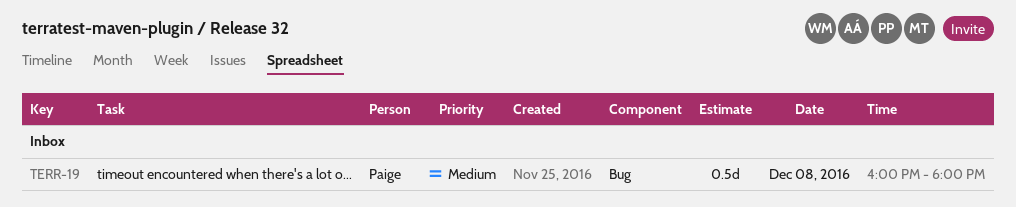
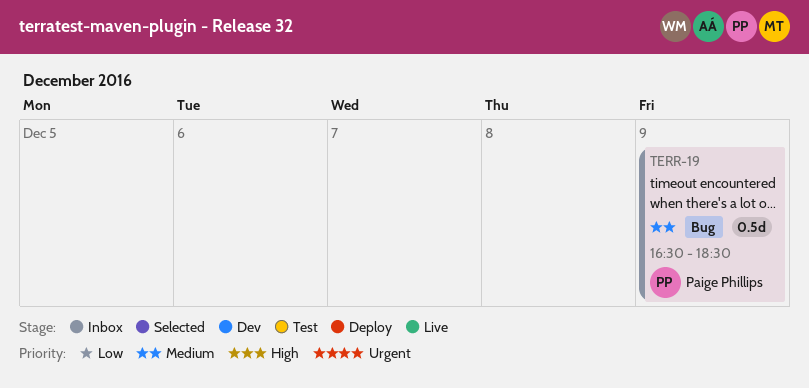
TERR-19, day: Dec 8 -> Dec 9
TERR-19, begins: 16:00 -> 16:30
TERR-19, ends: 18:00 -> 18:30

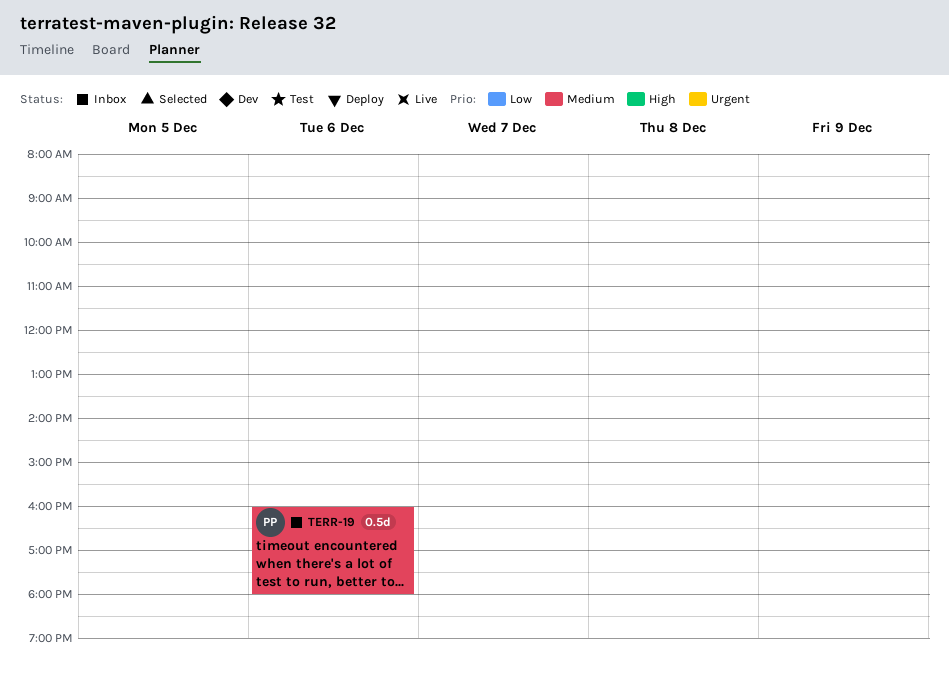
TERR-19, day: Dec 9 -> Dec 6
TERR-19, begins: 16:30 -> 16:00
TERR-19, ends: 18:30 -> 18:00

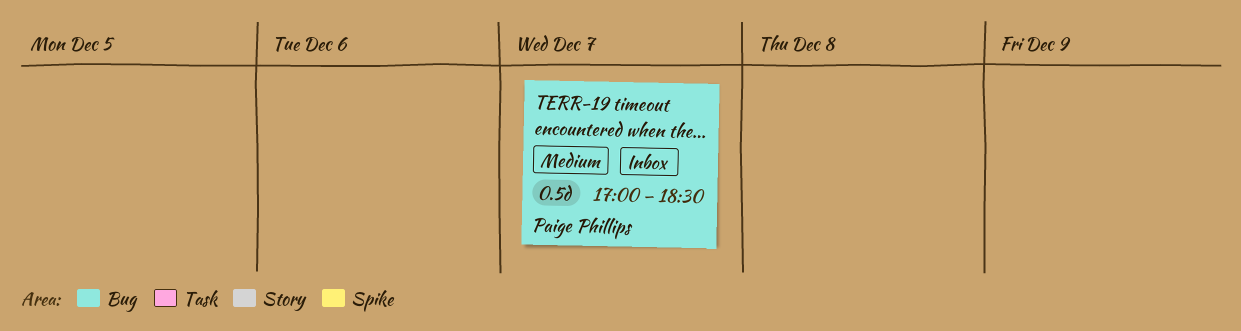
TERR-19, day: Dec 6 -> Dec 7
TERR-19, begins: 16:00 -> 17:00
TERR-19, ends: 18:00 -> 18:30

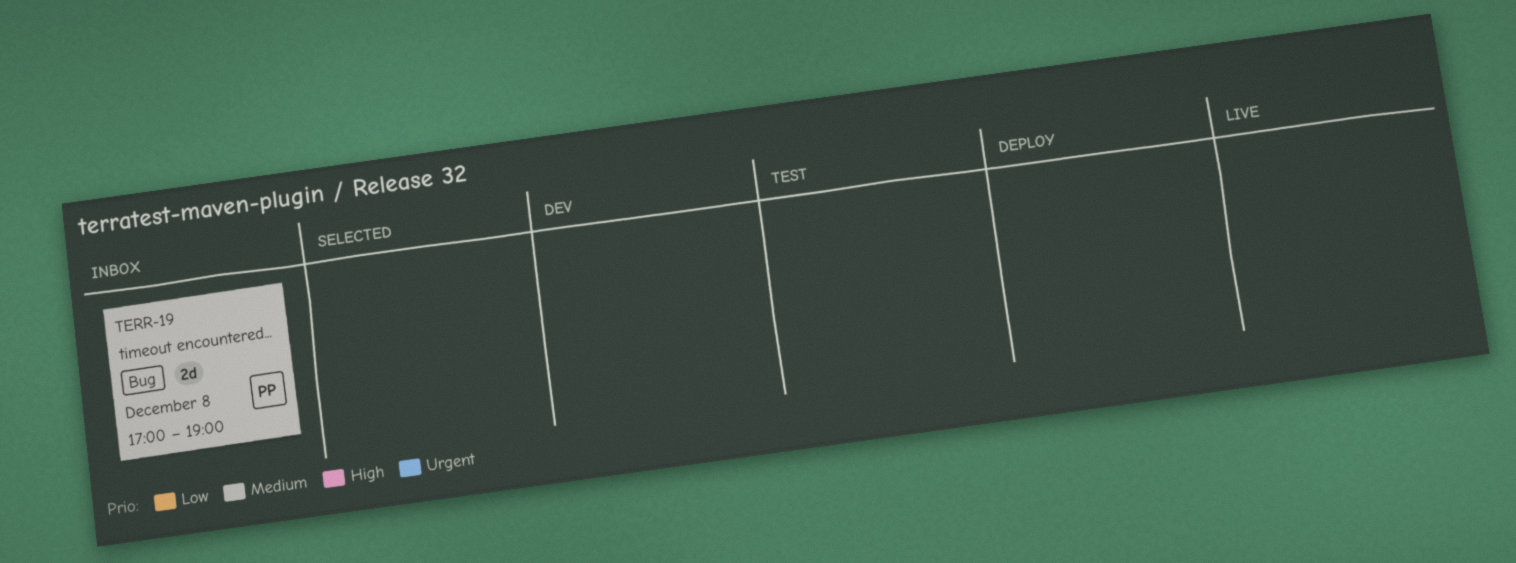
TERR-19, estimate: 0.5d -> 2d
TERR-19, day: Dec 7 -> Dec 8
TERR-19, ends: 18:30 -> 19:00

